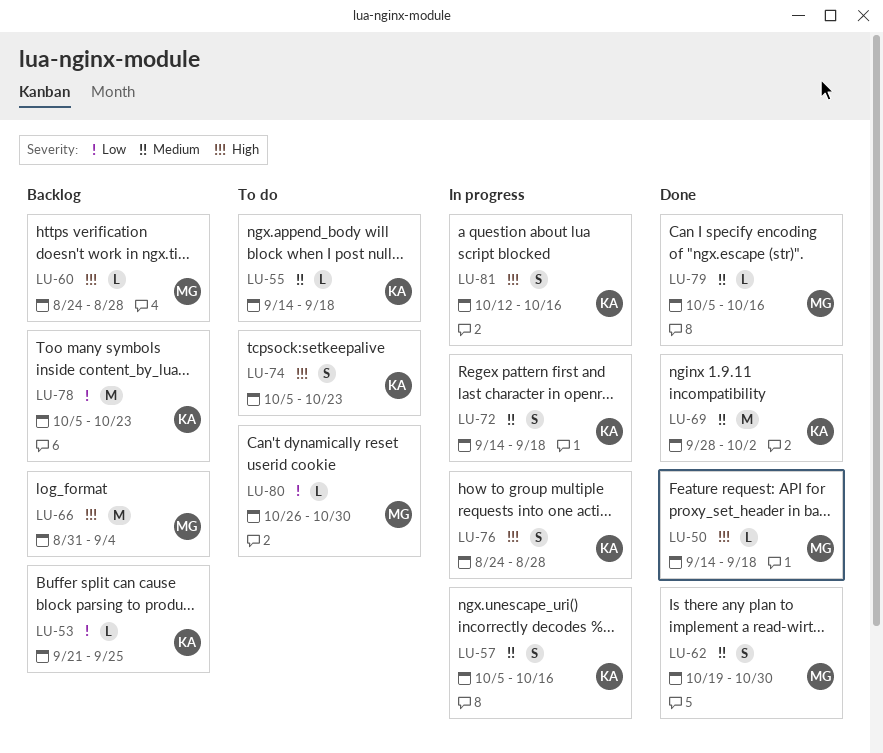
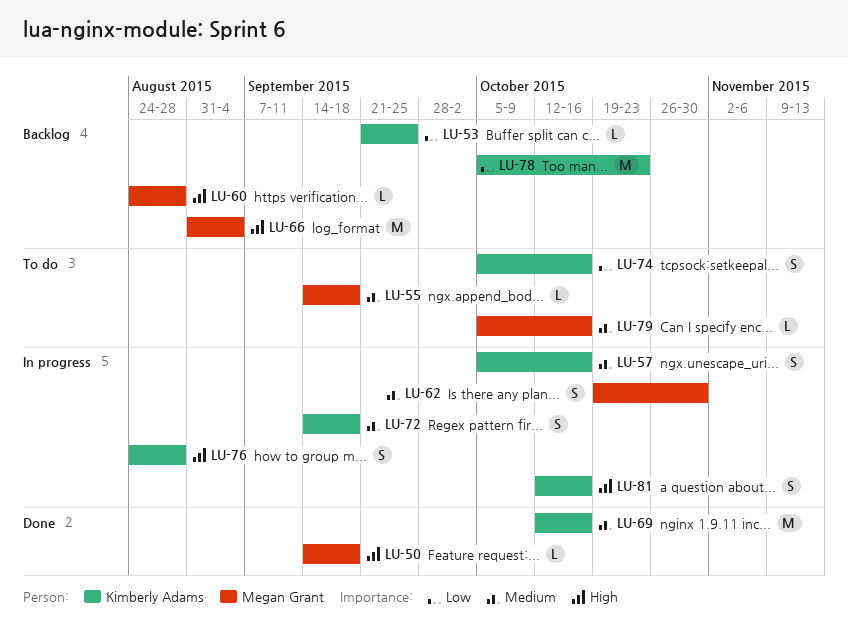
LU-55, owner: Kimberly Adams -> Megan Grant
LU-62, status: Done -> In progress
LU-69, start: Sep 28 -> Oct 12
LU-69, due: Oct 2 -> Oct 16
LU-74, priority: High -> Low
LU-74, due: Oct 23 -> Oct 16
LU-79, status: Done -> To do
LU-80: present -> none

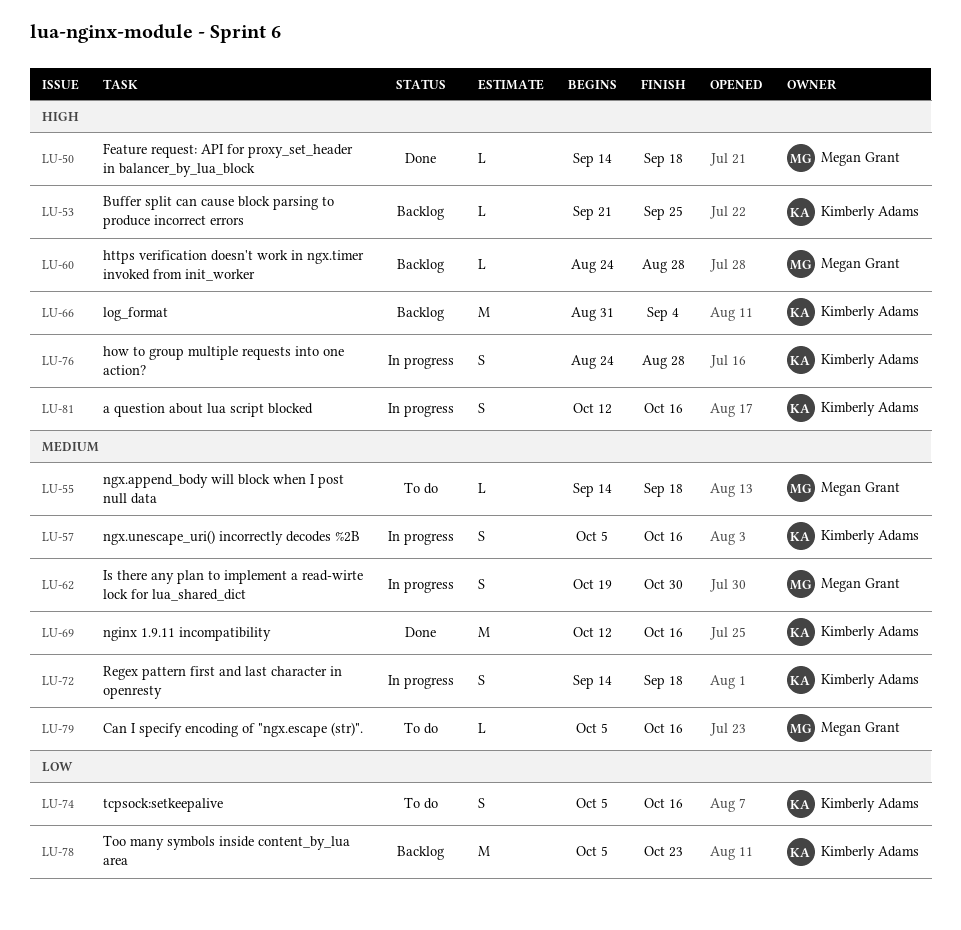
LU-53, priority: Low -> High
LU-66, owner: Megan Grant -> Kimberly Adams

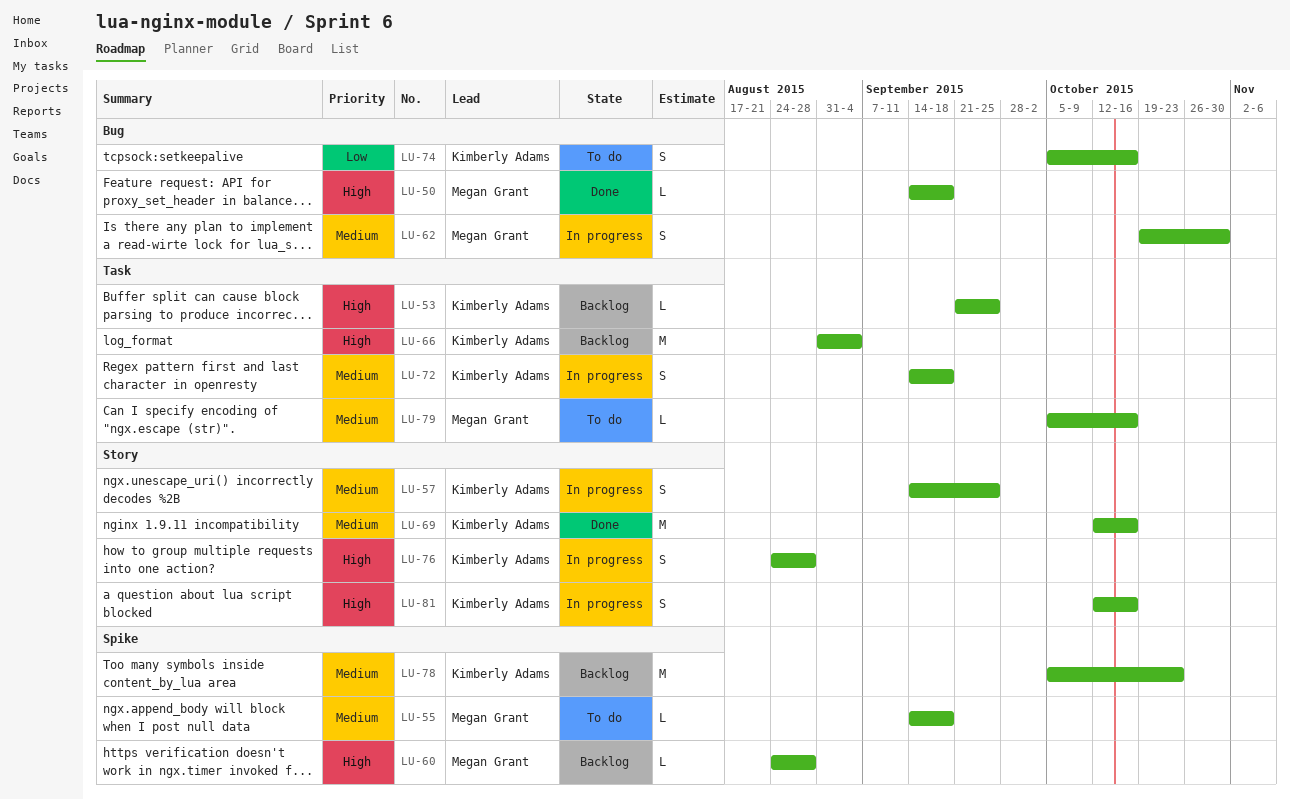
LU-57, start: Oct 5 -> Sep 14
LU-57, due: Oct 16 -> Sep 25
LU-78, priority: Low -> Medium

